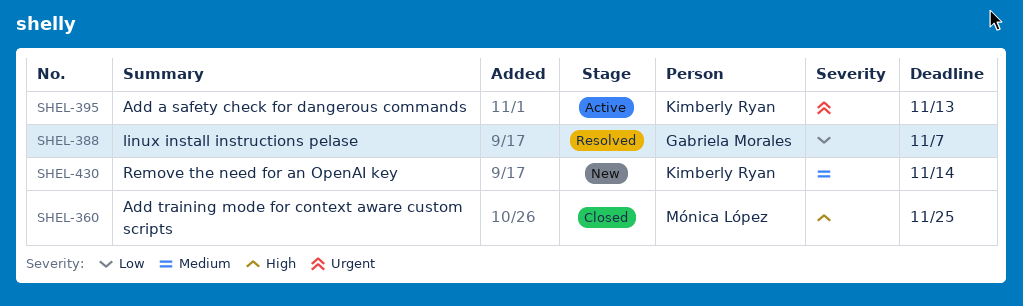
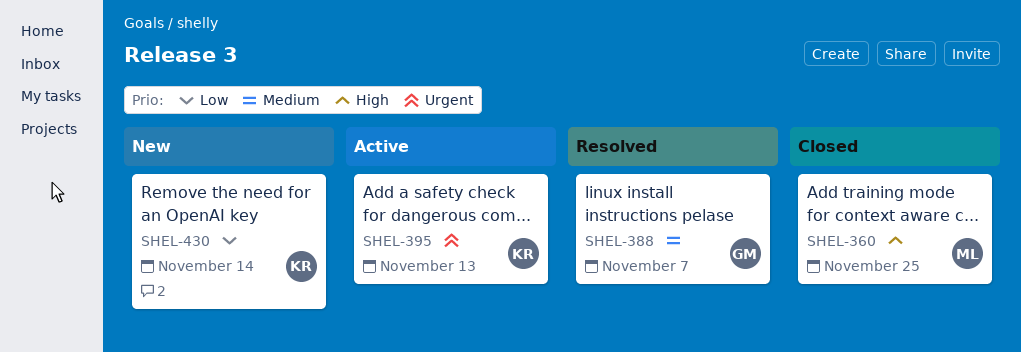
SHEL-388, priority: Low -> Medium
SHEL-430, priority: Medium -> Low

